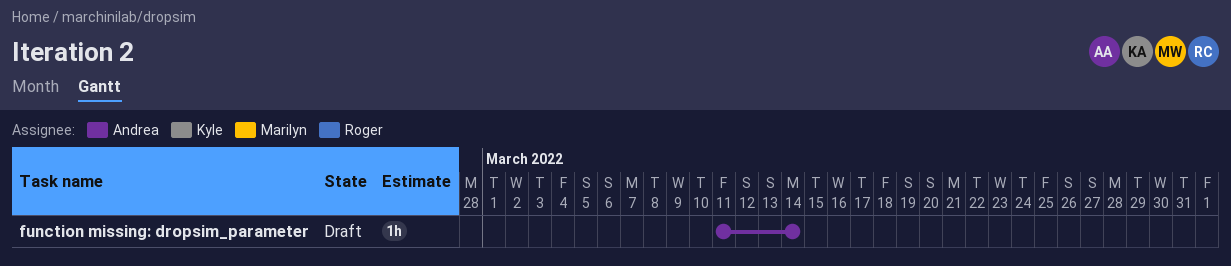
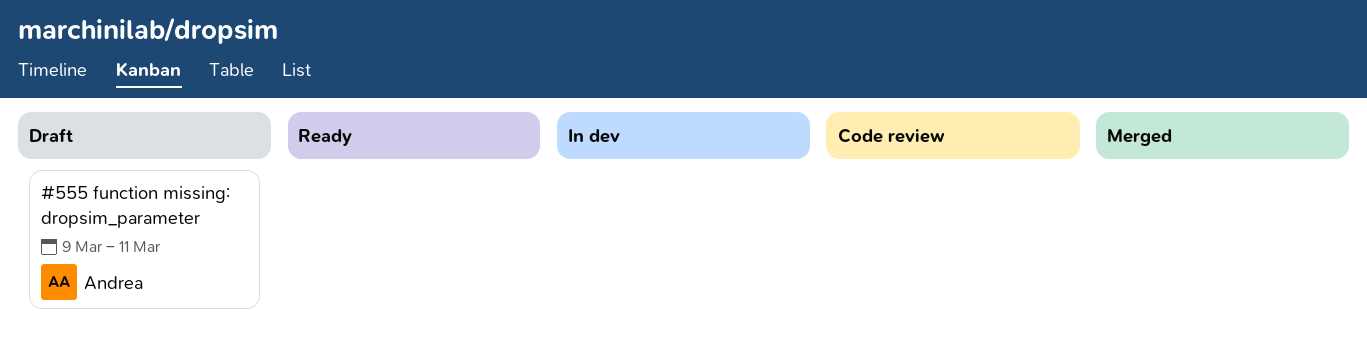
function missing: dropsim_parameter, start: Mar 11 -> Mar 9
function missing: dropsim_parameter, due: Mar 14 -> Mar 11

